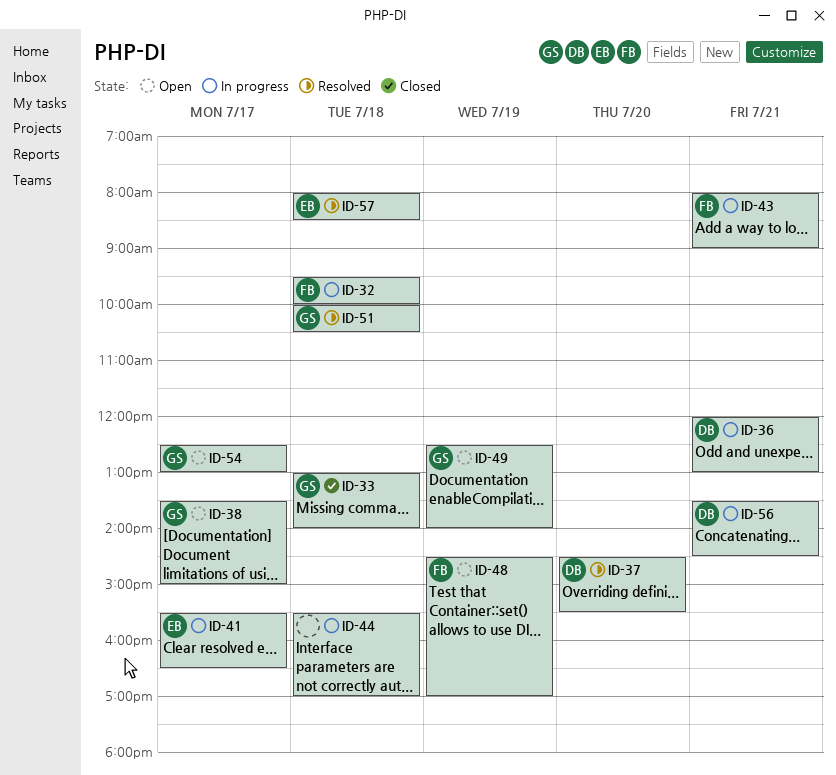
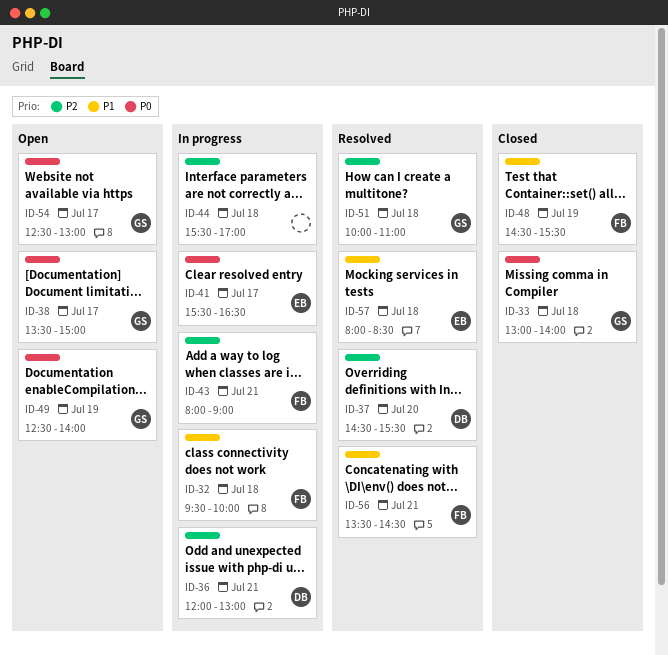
ID-48, status: Open -> Closed
ID-48, ends: 17:00 -> 15:30
ID-51, ends: 10:30 -> 11:00
ID-56, status: In progress -> Resolved
ID-56, owner: DB -> FB

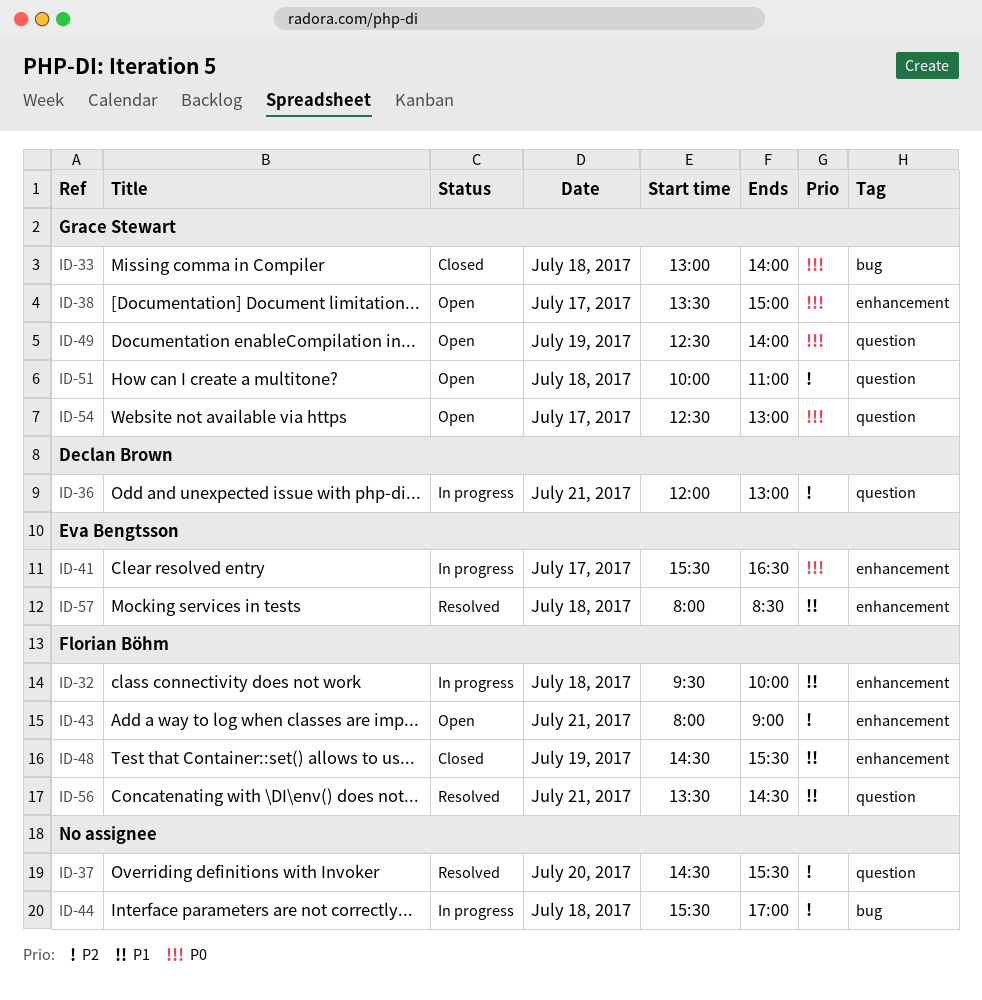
ID-37, owner: Declan Brown -> none
ID-43, status: In progress -> Open
ID-51, status: Resolved -> Open

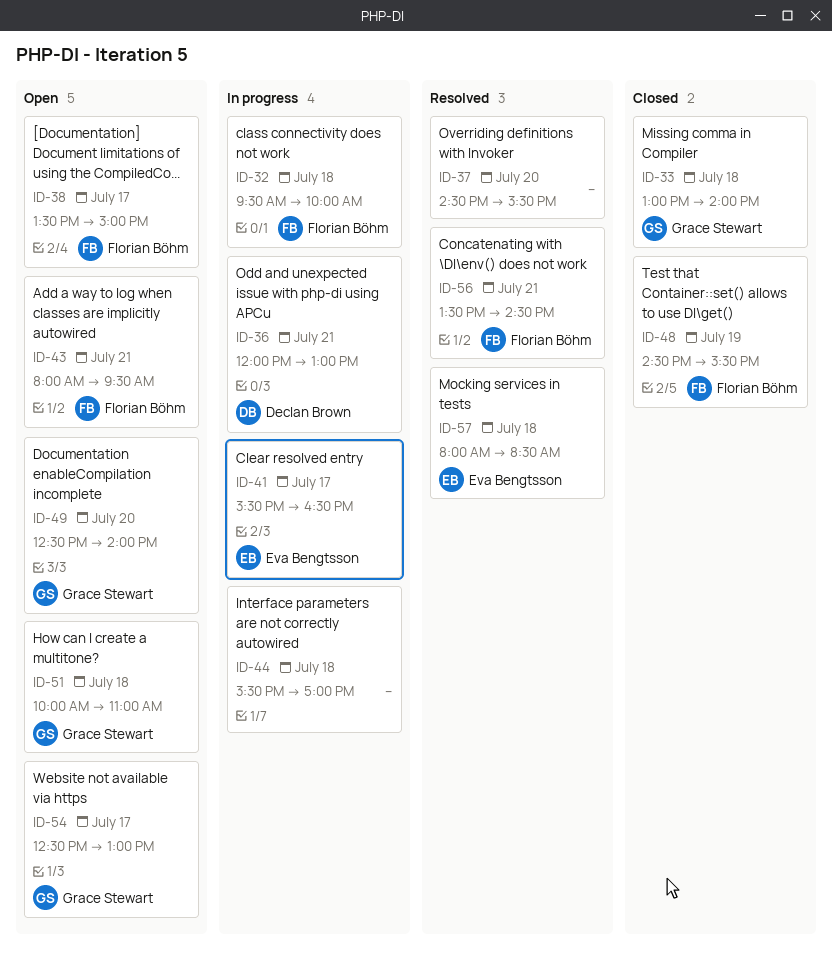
ID-38, owner: Grace Stewart -> Florian Böhm
ID-43, ends: 09:00 -> 09:30
ID-49, day: Jul 19 -> Jul 20

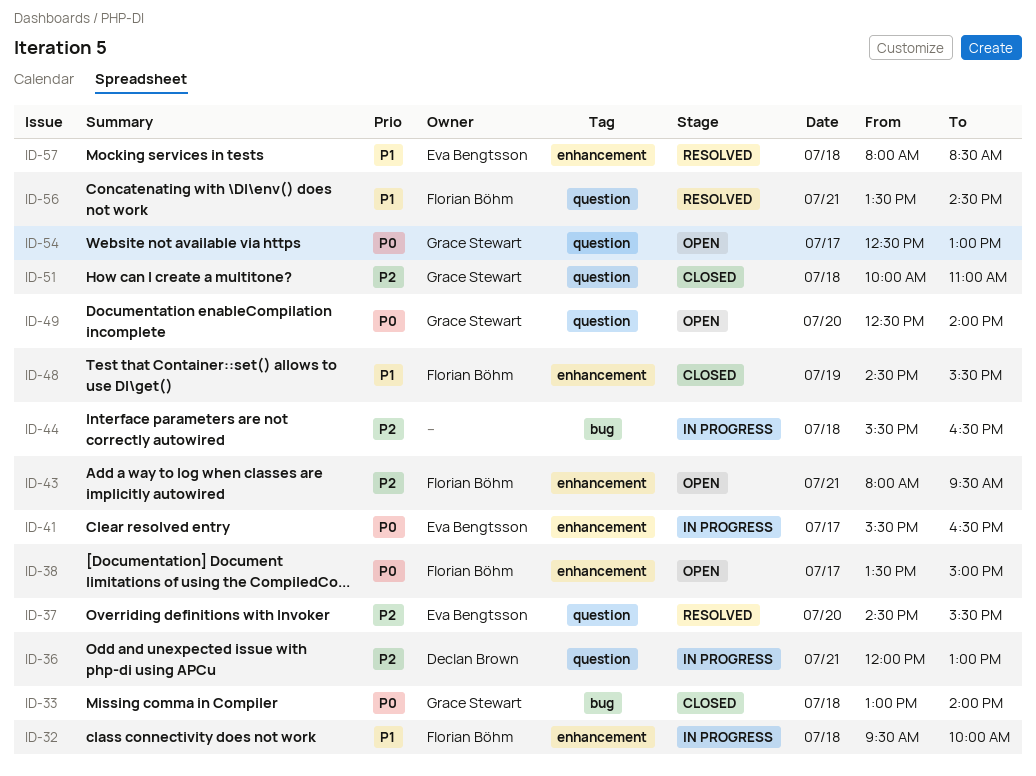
ID-37, owner: none -> Eva Bengtsson
ID-44, ends: 17:00 -> 16:30
ID-51, status: Open -> Closed

